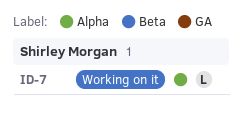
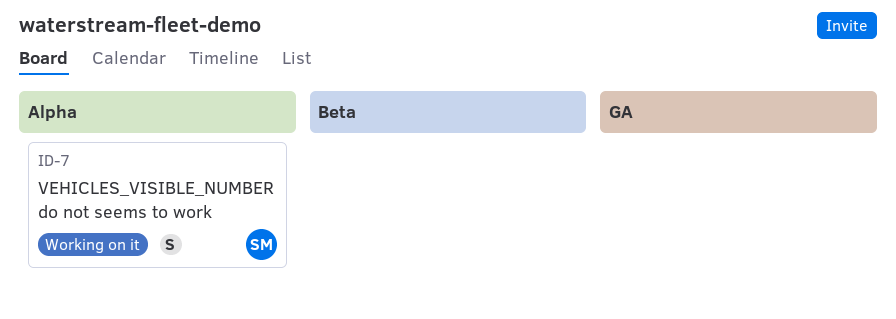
ID-7, estimate: L -> S

